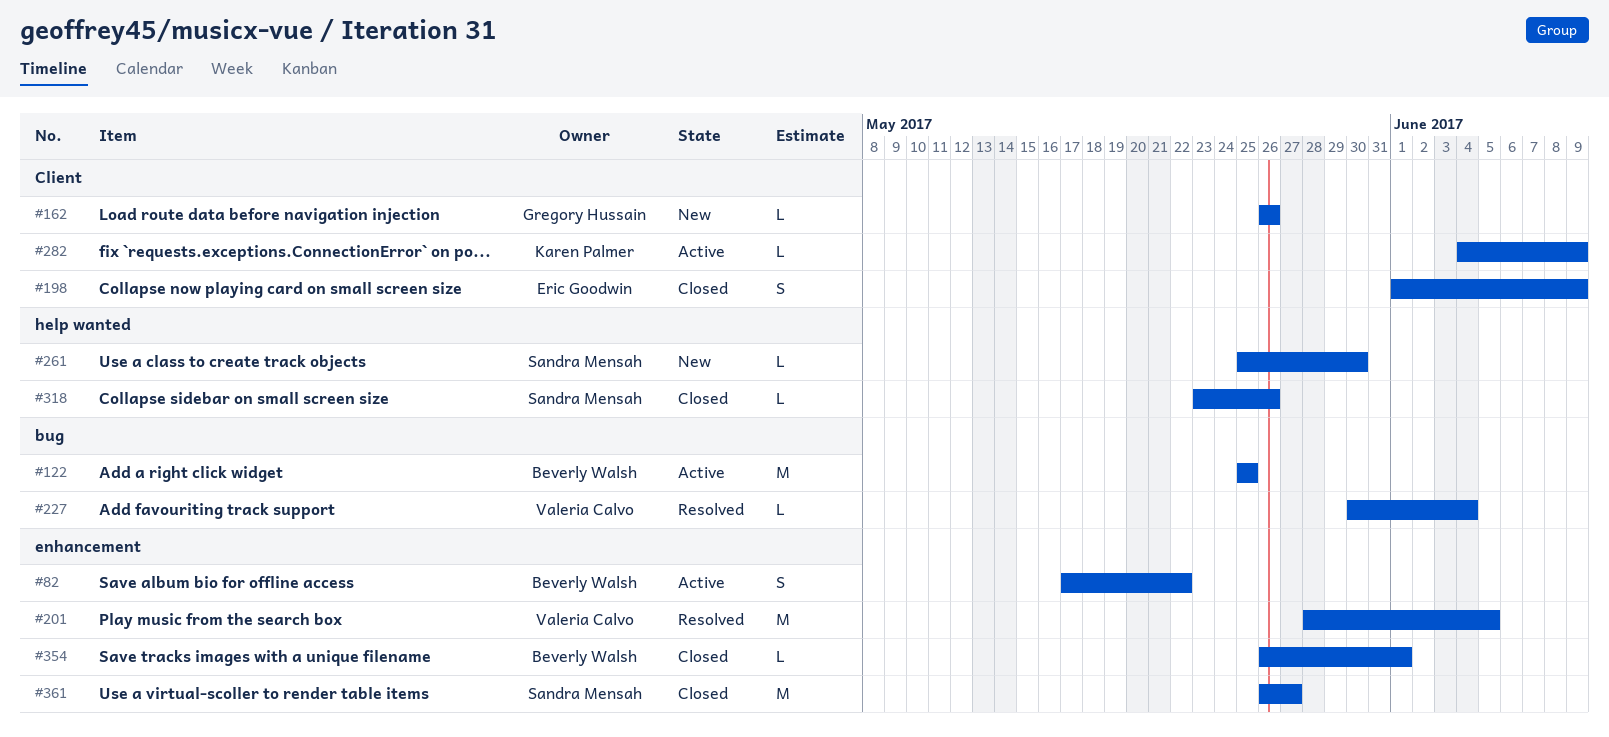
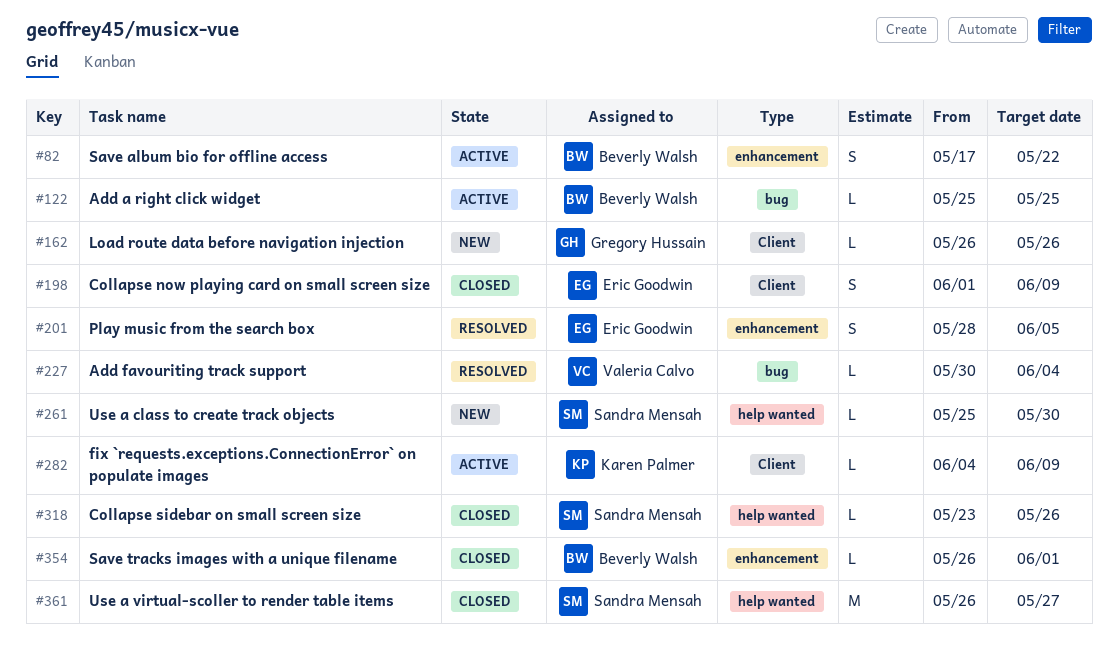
#122, estimate: M -> L
#201, owner: Valeria Calvo -> Eric Goodwin
#201, estimate: M -> S
#361, label: enhancement -> help wanted

